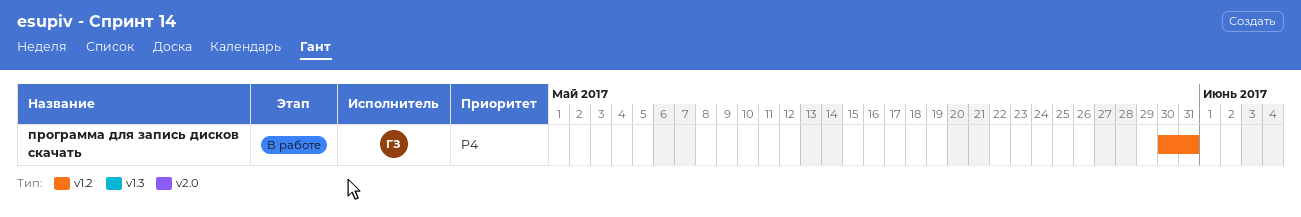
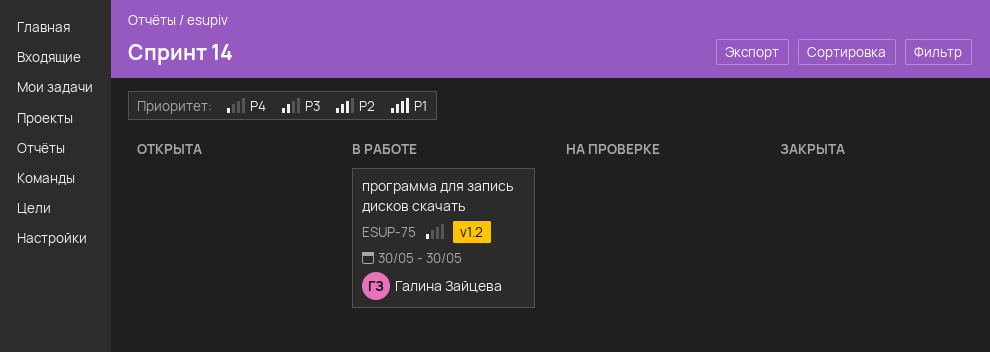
программа для запись дисков скачать, due: May 31 -> May 30

